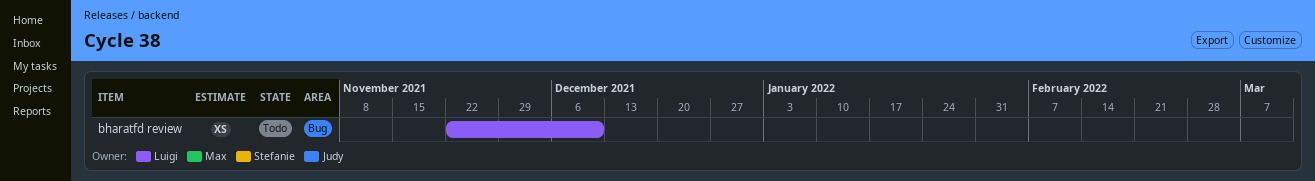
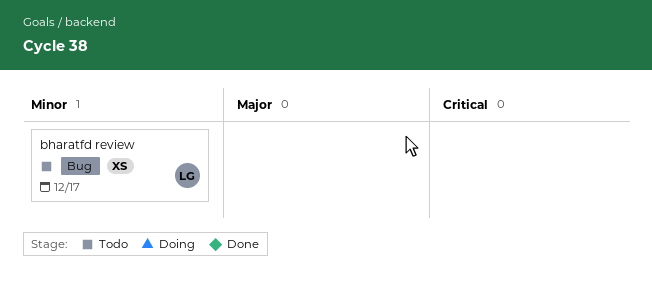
bharatfd review, due: Dec 10 -> Dec 17

